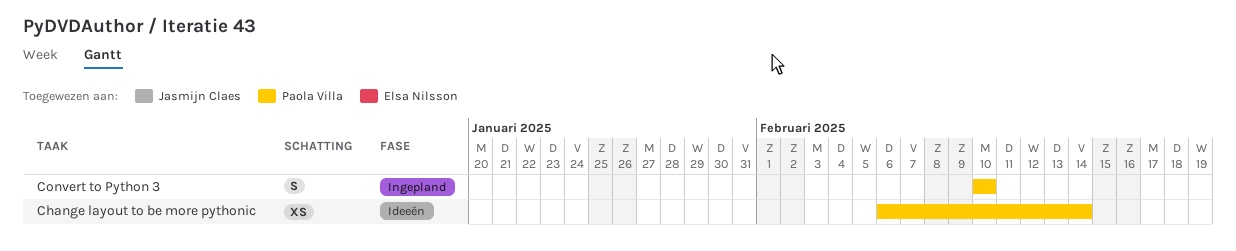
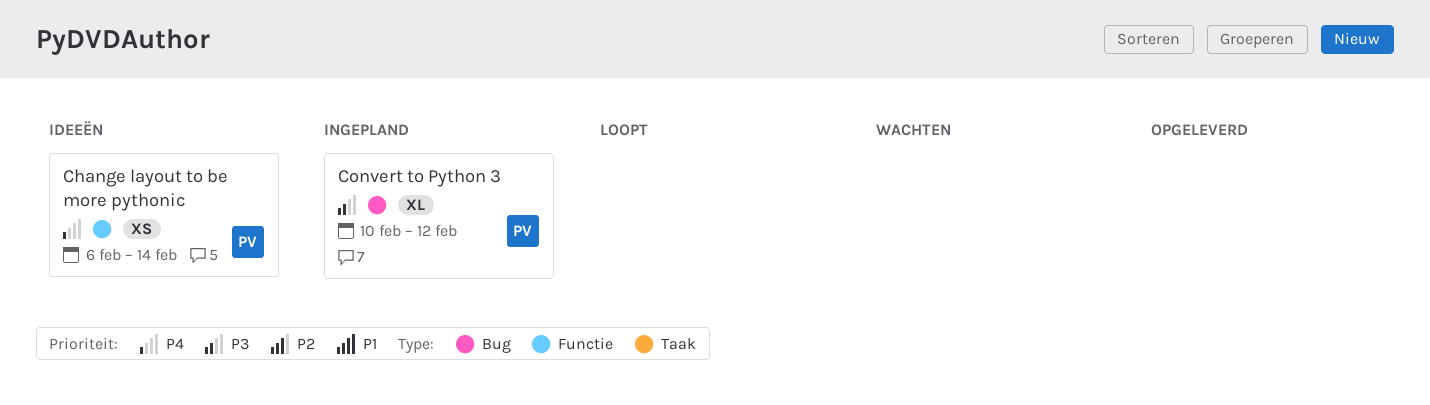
Convert to Python 3, estimate: S -> XL
Convert to Python 3, due: Feb 10 -> Feb 12

